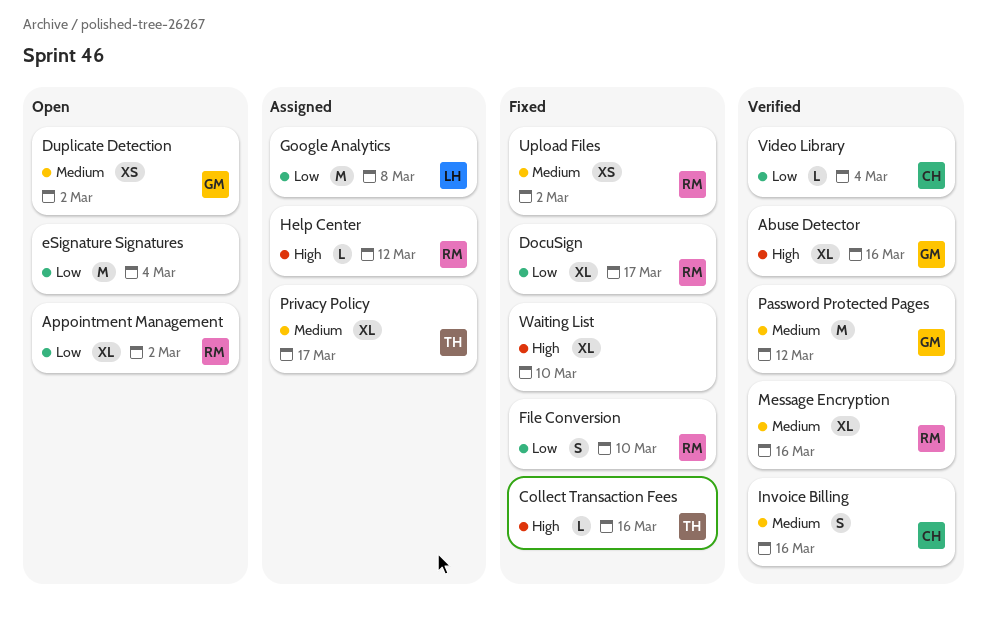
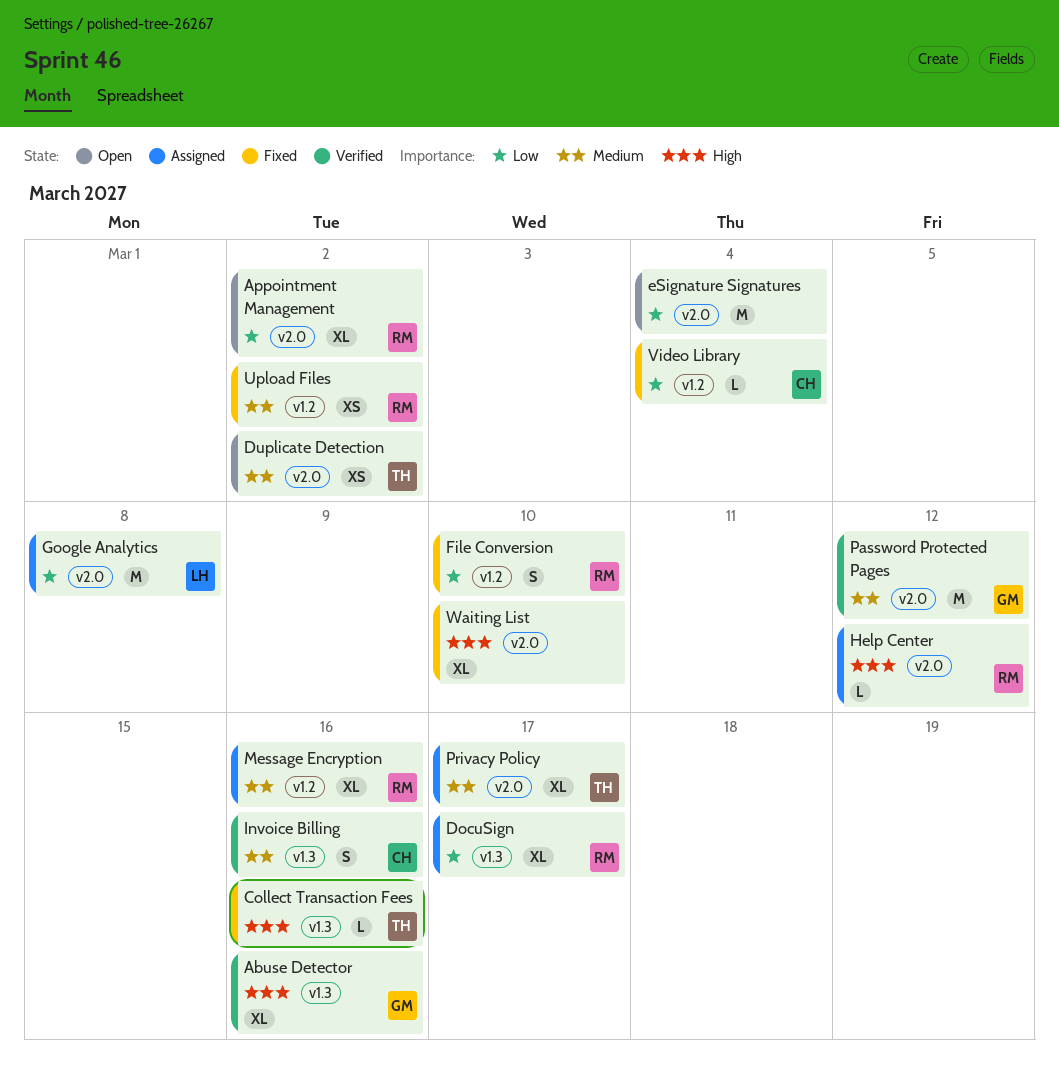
DocuSign, status: Fixed -> Assigned
Duplicate Detection, owner: GM -> TH
Message Encryption, status: Verified -> Assigned
Video Library, status: Verified -> Fixed

